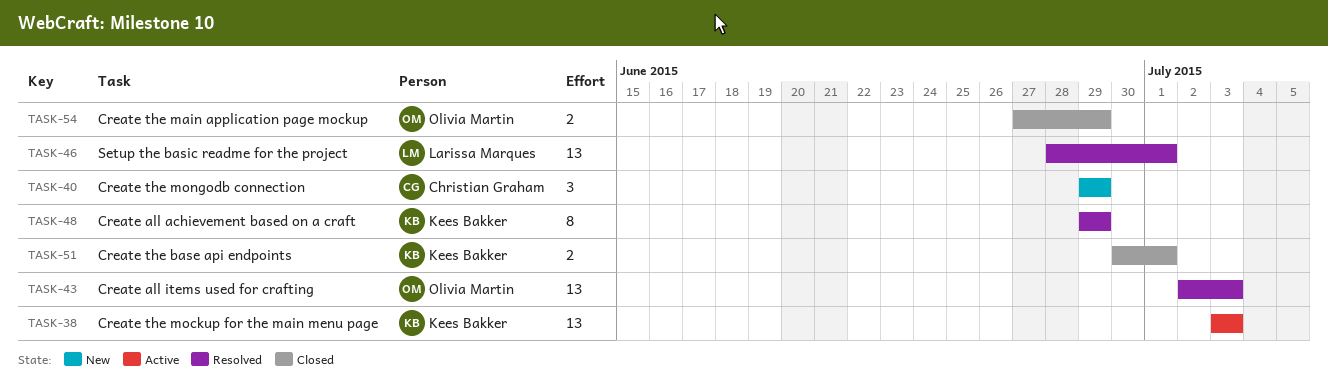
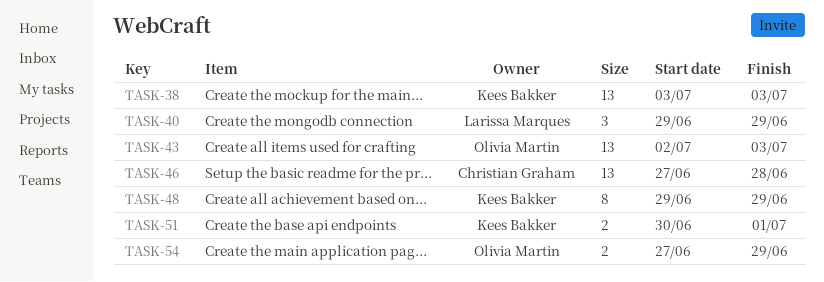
TASK-40, owner: Christian Graham -> Larissa Marques
TASK-46, owner: Larissa Marques -> Christian Graham
TASK-46, start: Jun 28 -> Jun 27
TASK-46, due: Jul 1 -> Jun 28

